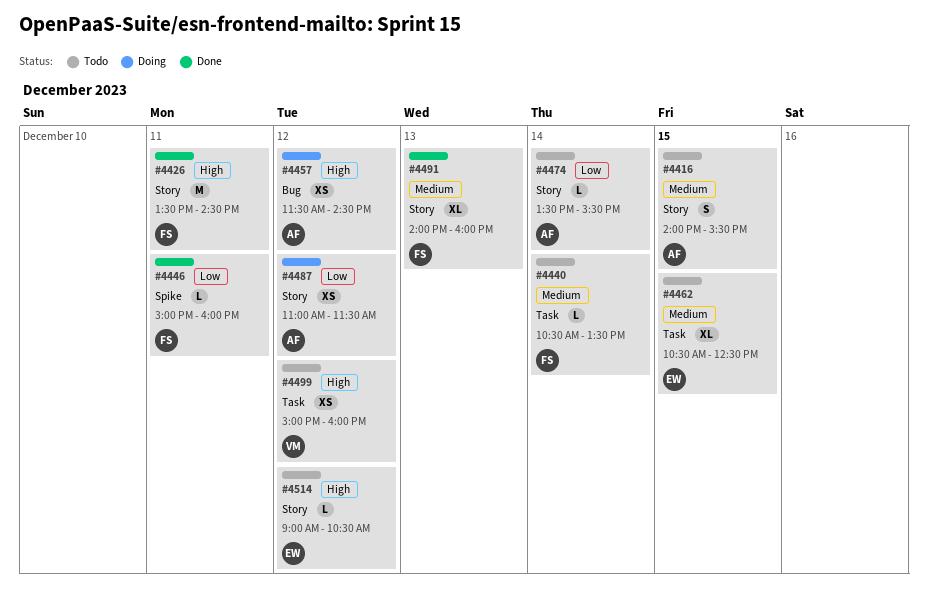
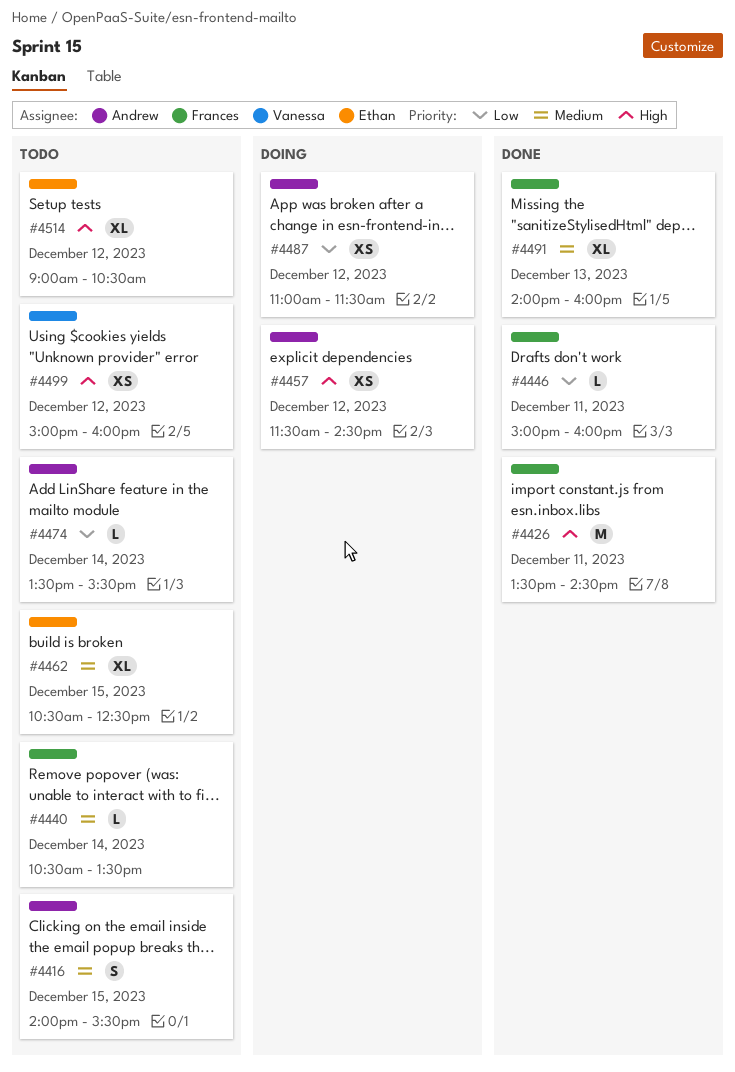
#4514, estimate: L -> XL

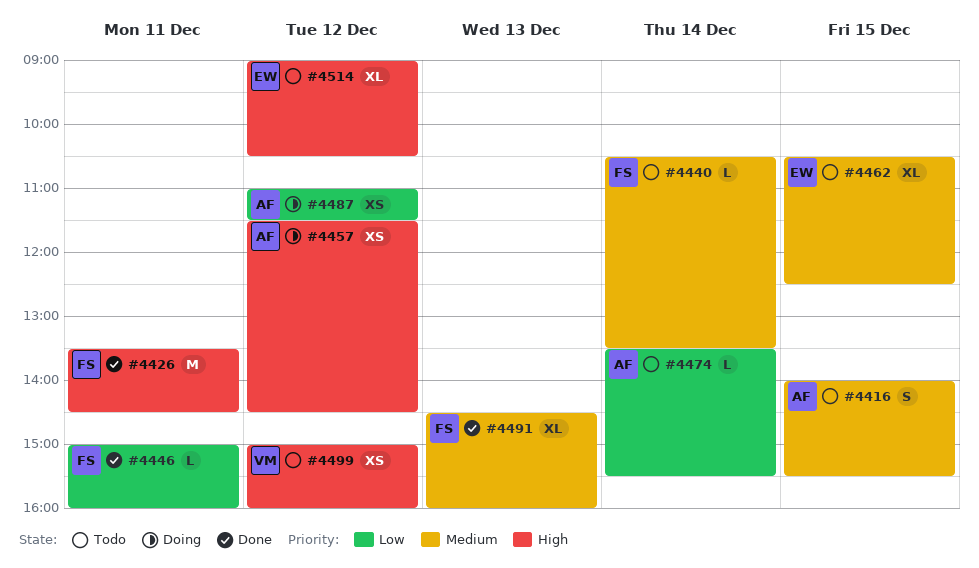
#4491, begins: 14:00 -> 14:30

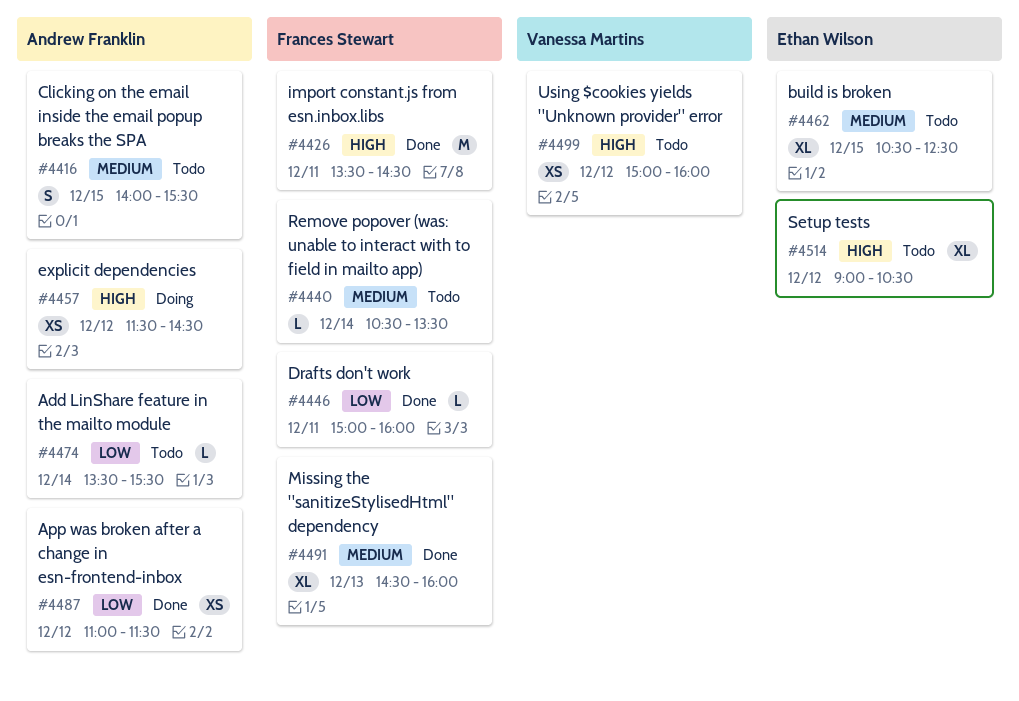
#4487, status: Doing -> Done

